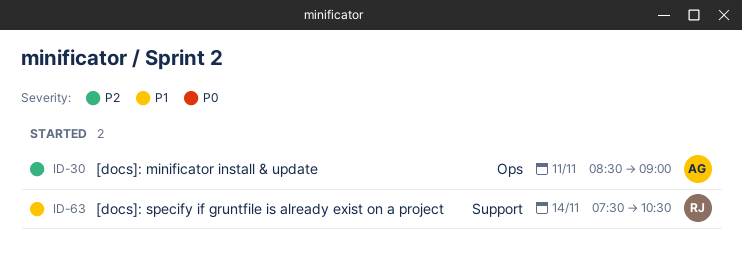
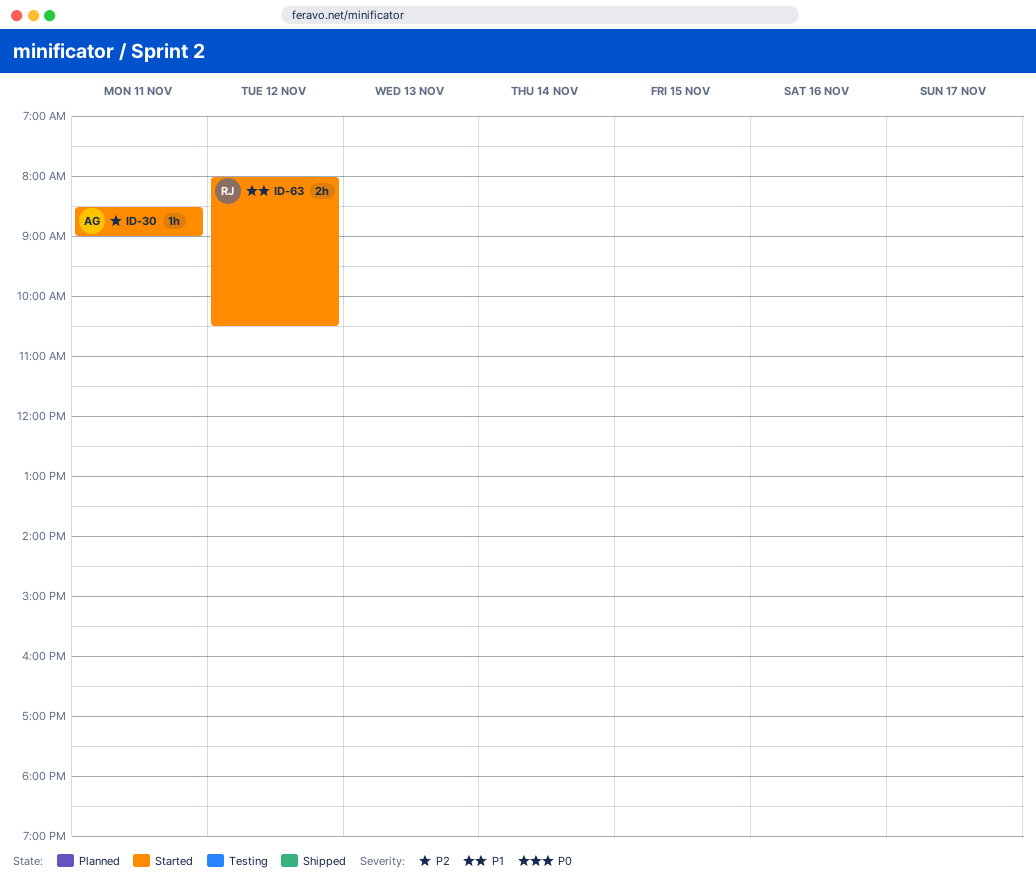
ID-63, day: Nov 14 -> Nov 12
ID-63, begins: 07:30 -> 08:00

